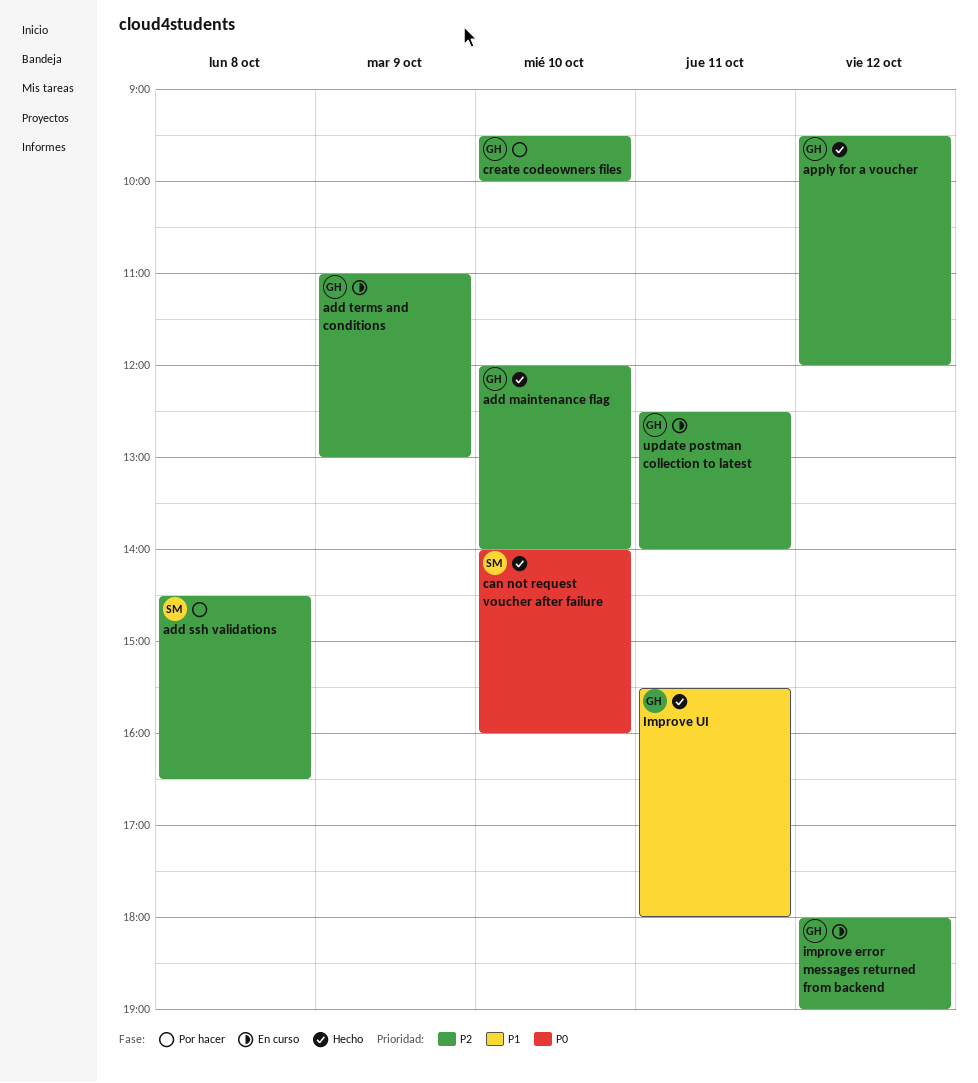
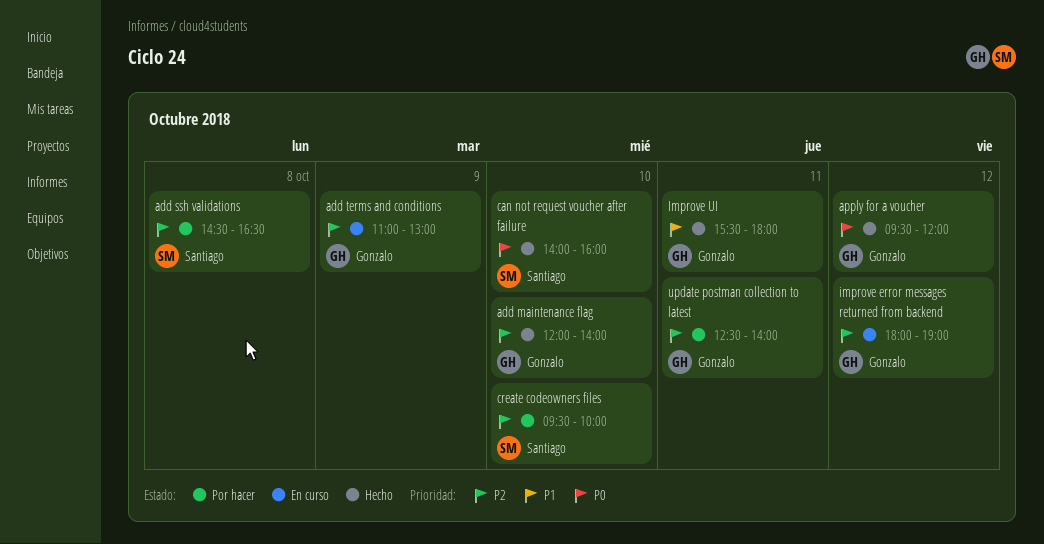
apply for a voucher, priority: P2 -> P0
create codeowners files, owner: Gonzalo -> Santiago
update postman collection to latest, status: En curso -> Por hacer

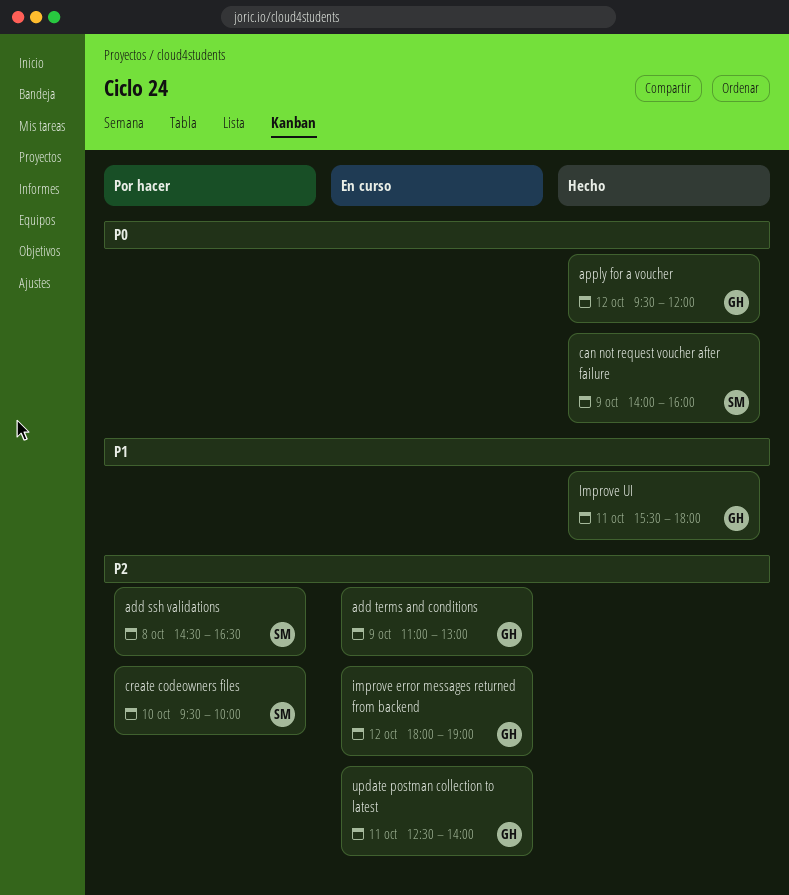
add maintenance flag: present -> none
can not request voucher after failure, day: Oct 10 -> Oct 9
update postman collection to latest, status: Por hacer -> En curso

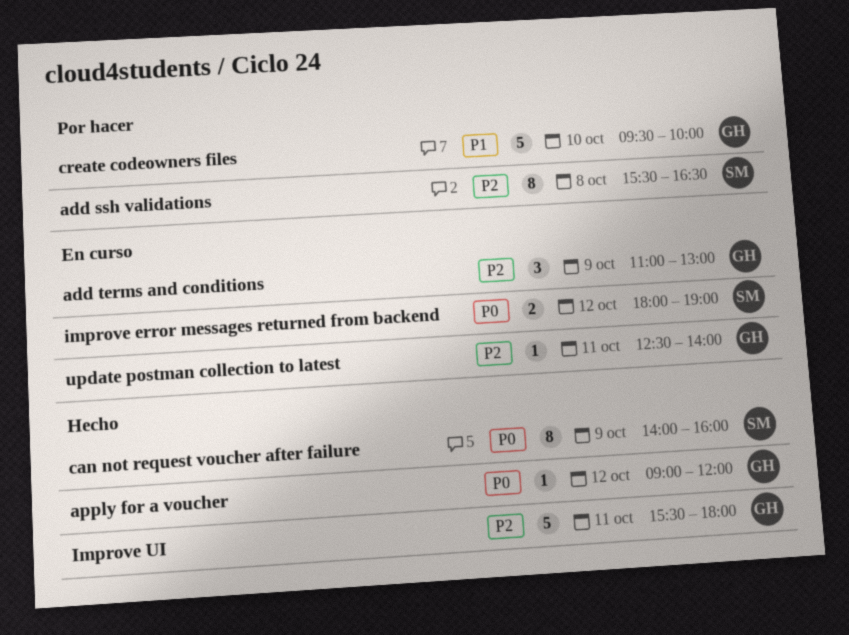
add ssh validations, begins: 14:30 -> 15:30
apply for a voucher, begins: 09:30 -> 09:00
create codeowners files, owner: SM -> GH
create codeowners files, priority: P2 -> P1
improve error messages returned from backend, owner: GH -> SM
improve error messages returned from backend, priority: P2 -> P0
Improve UI, priority: P1 -> P2

